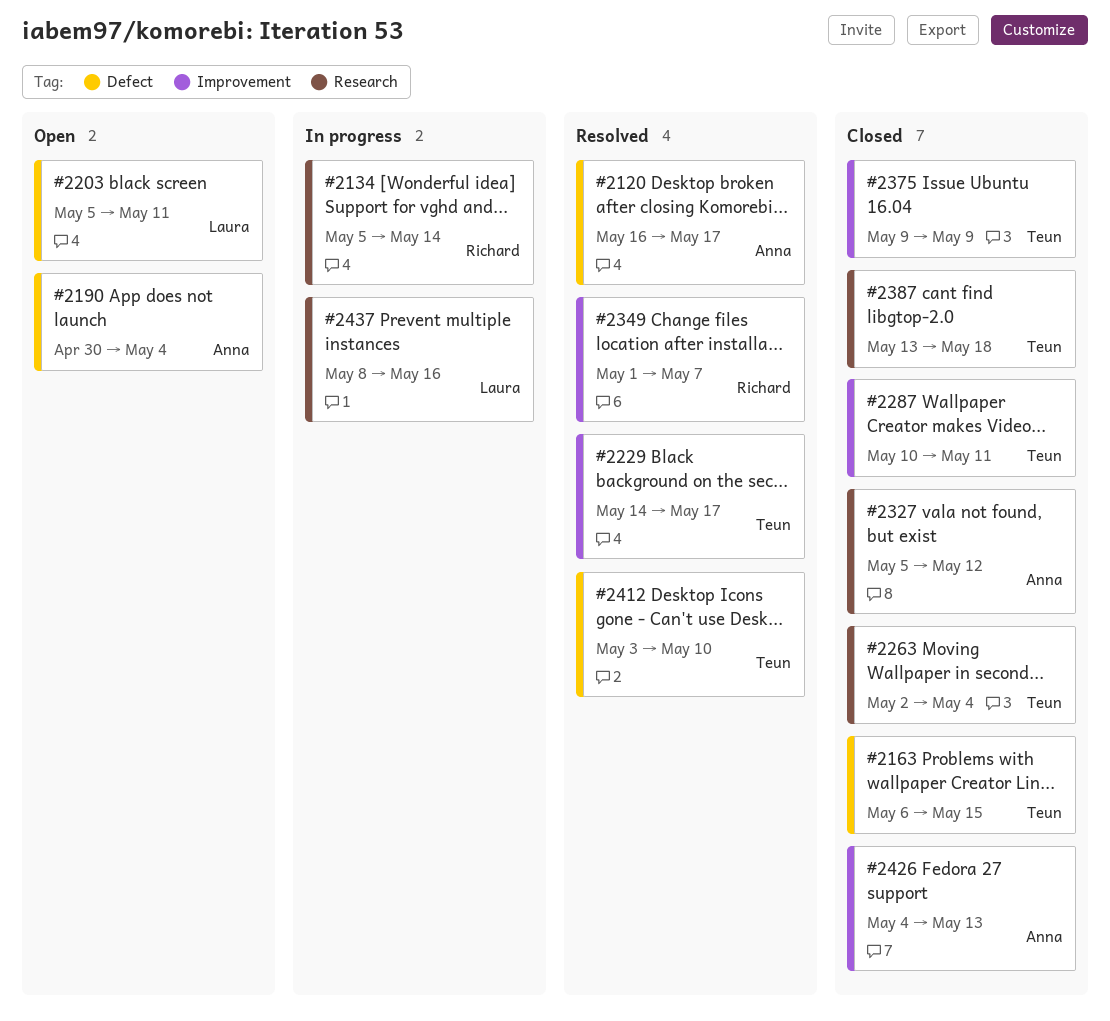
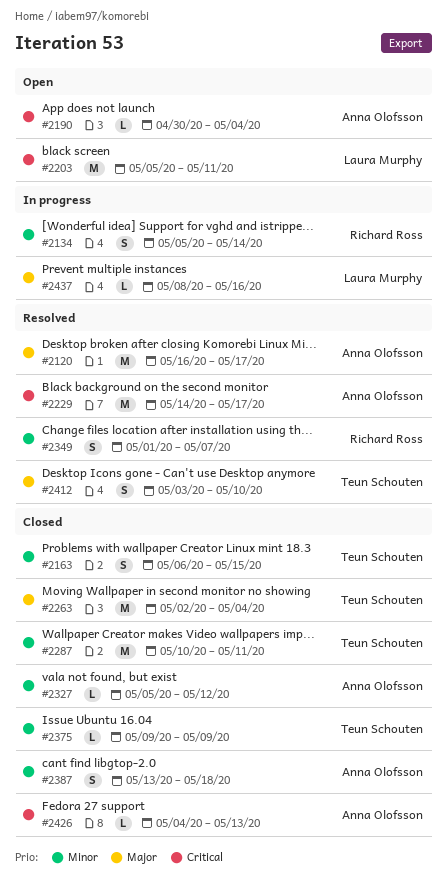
#2229, owner: Teun Schouten -> Anna Olofsson
#2387, owner: Teun Schouten -> Anna Olofsson

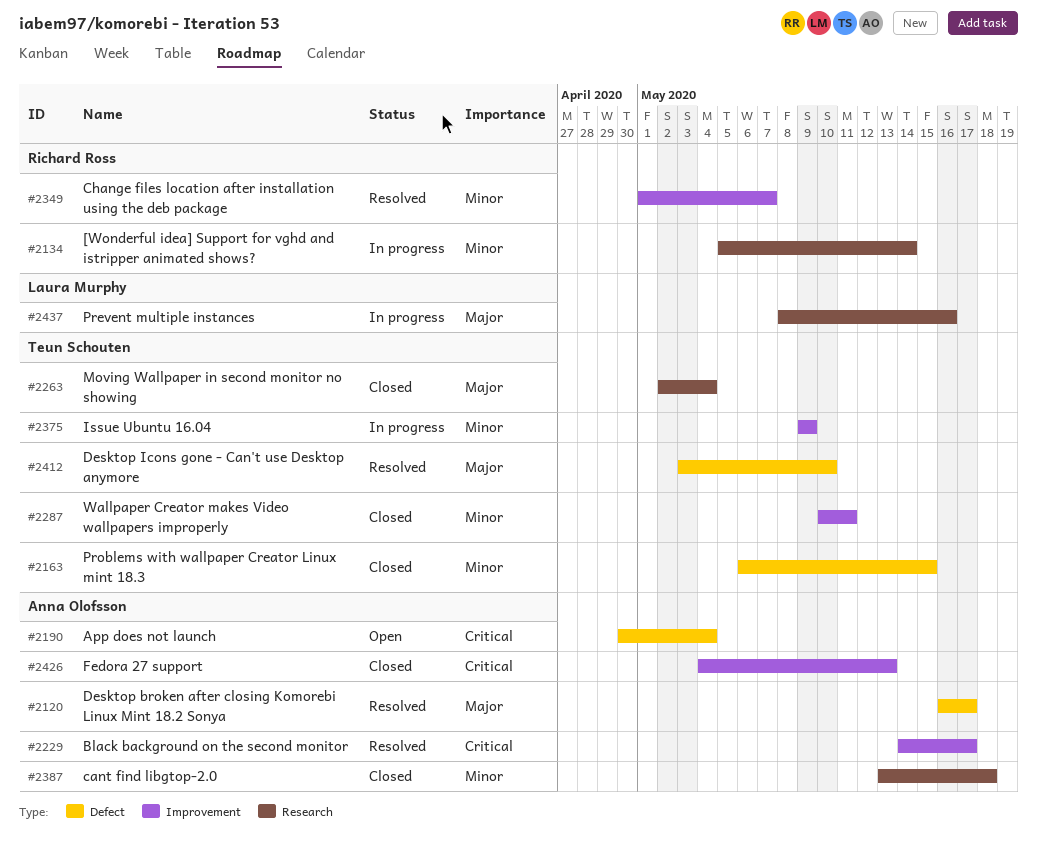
#2203: present -> none
#2327: present -> none
#2375, status: Closed -> In progress

